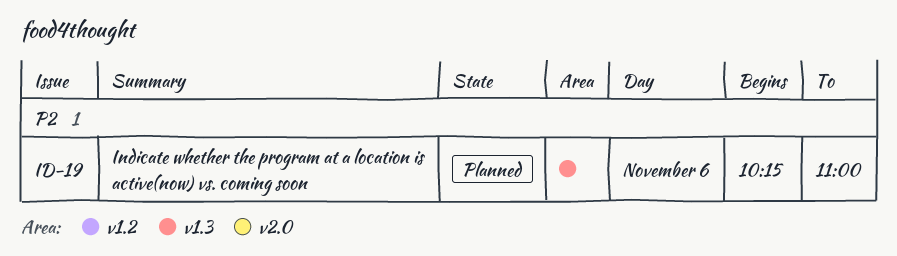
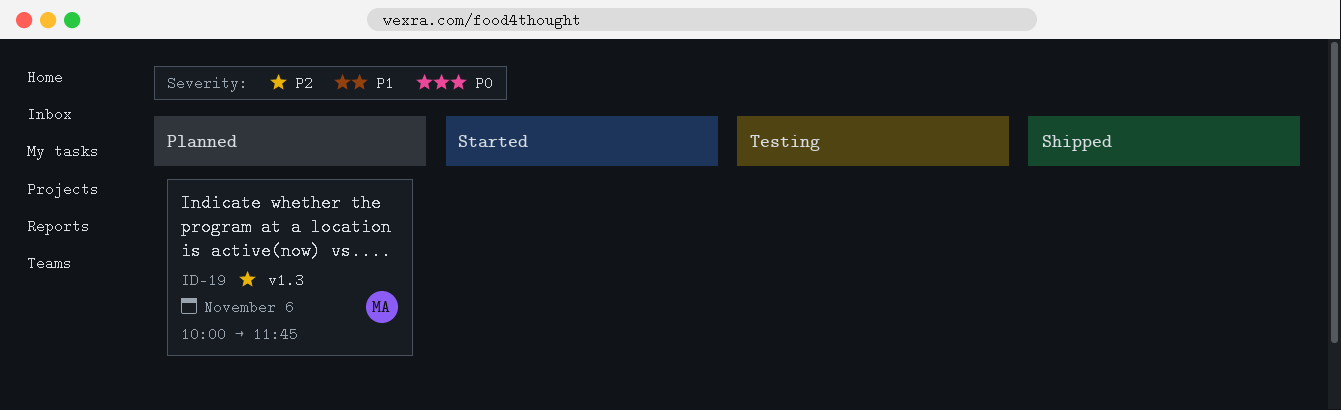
ID-19, begins: 10:15 -> 10:00
ID-19, ends: 11:00 -> 11:45

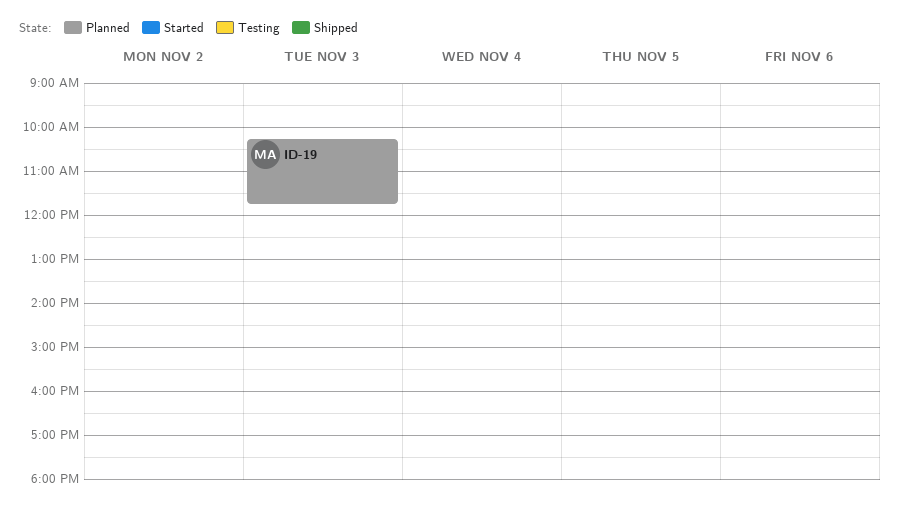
ID-19, day: Nov 6 -> Nov 3
ID-19, begins: 10:00 -> 10:15

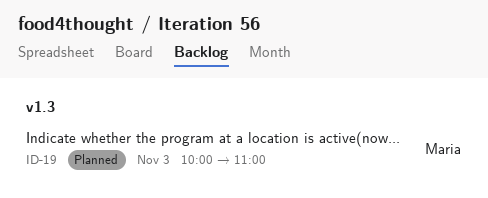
ID-19, begins: 10:15 -> 10:00
ID-19, ends: 11:45 -> 11:00

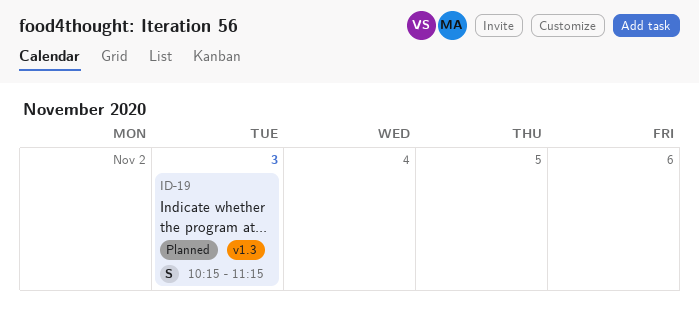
ID-19, begins: 10:00 -> 10:15
ID-19, ends: 11:00 -> 11:15

